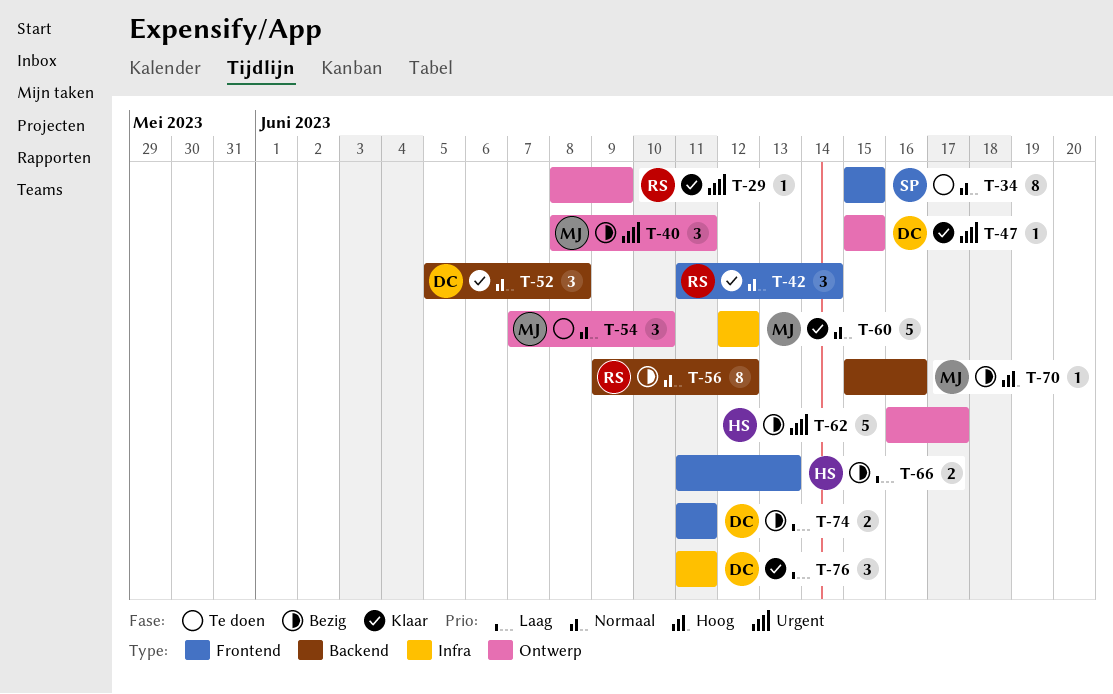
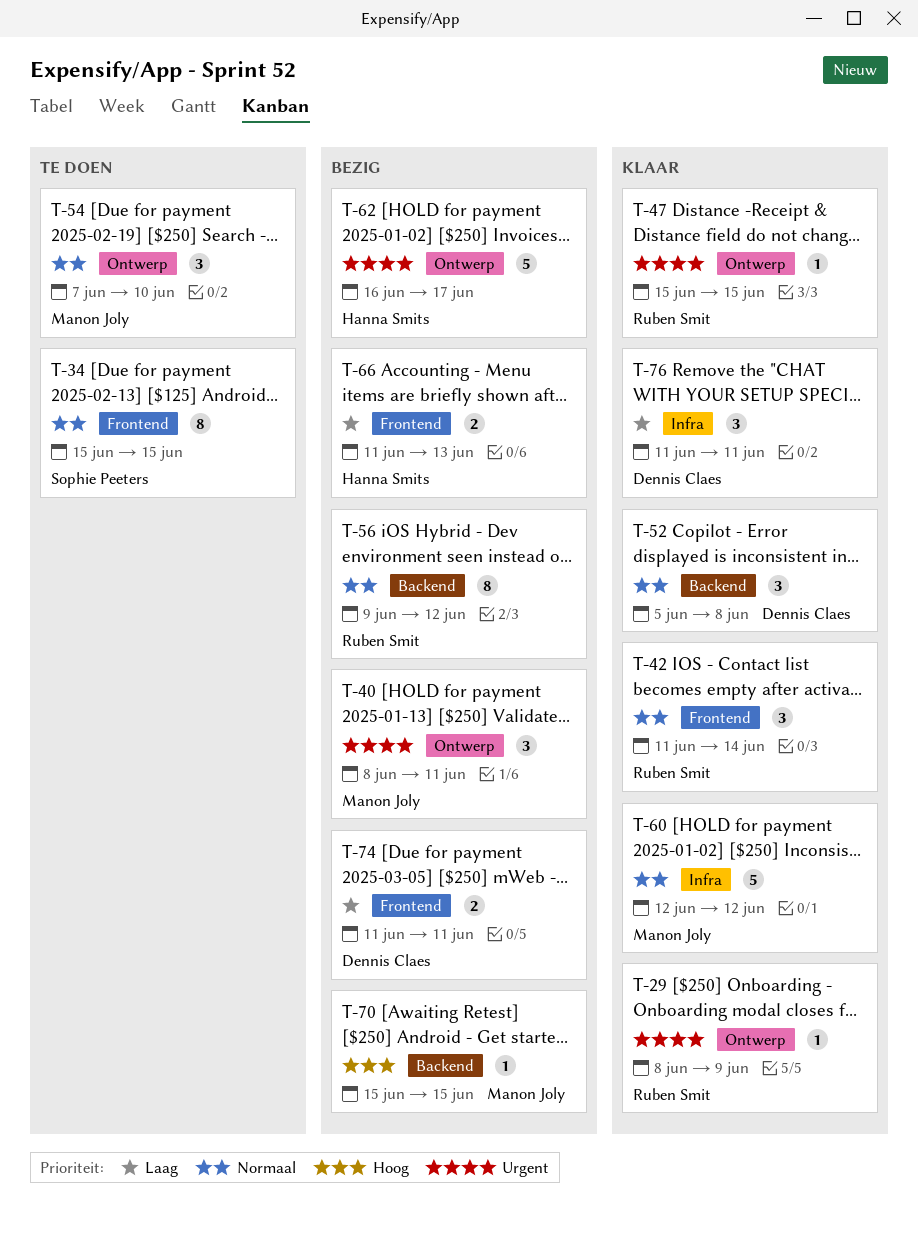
T-47, owner: Dennis Claes -> Ruben Smit
T-70, due: Jun 16 -> Jun 15

